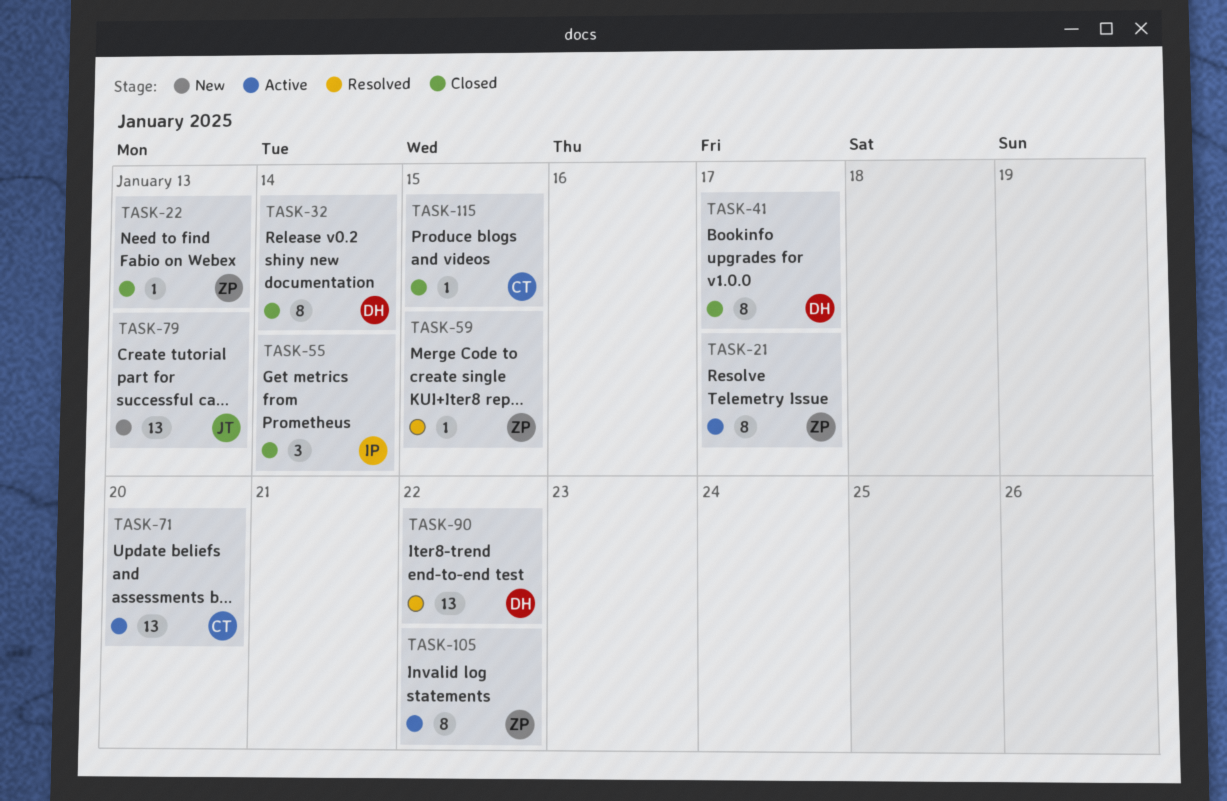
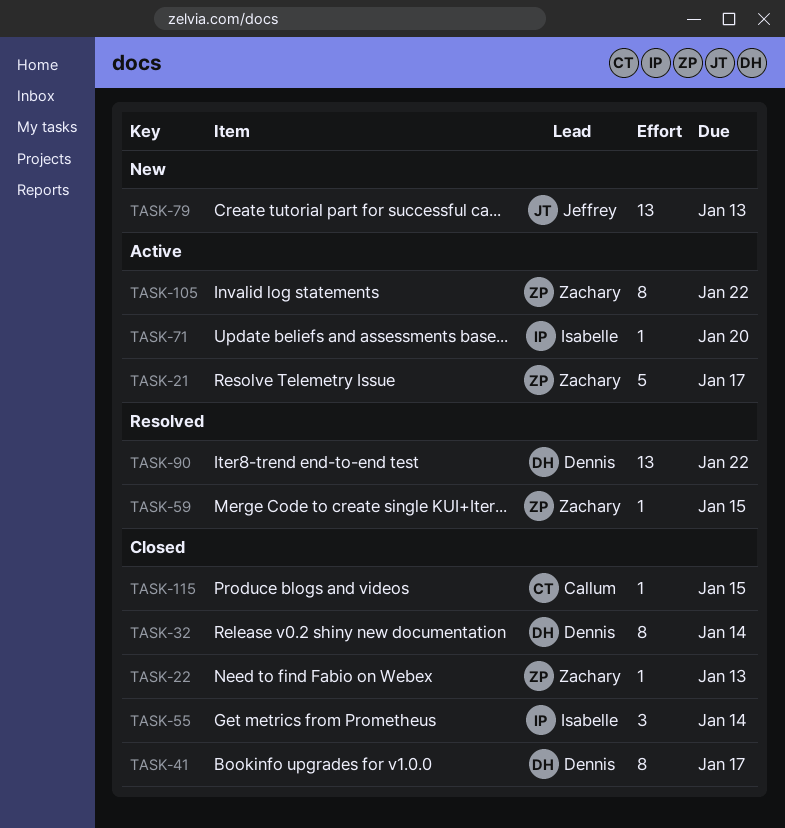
TASK-21, estimate: 8 -> 5
TASK-71, owner: Callum -> Isabelle
TASK-71, estimate: 13 -> 1

